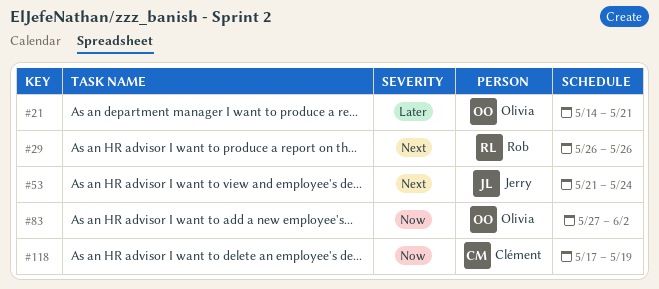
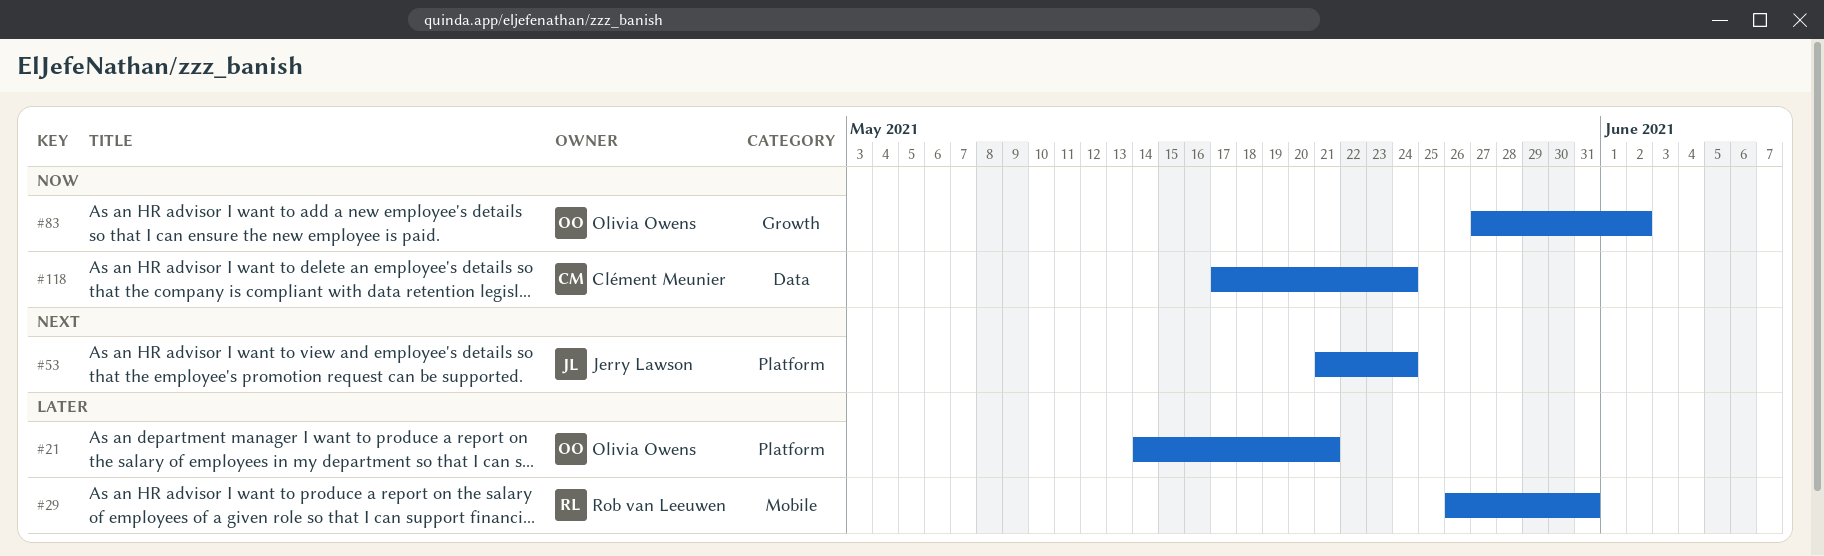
#29, priority: Next -> Later
#29, due: May 26 -> May 31
#118, due: May 19 -> May 24

